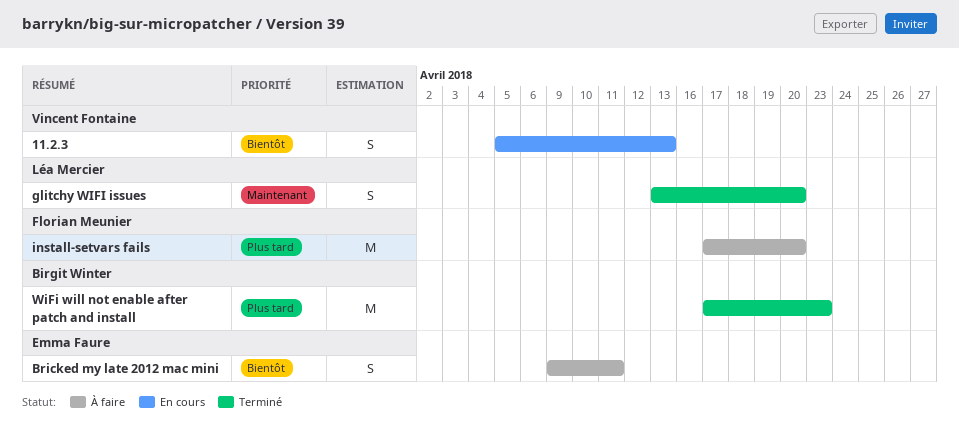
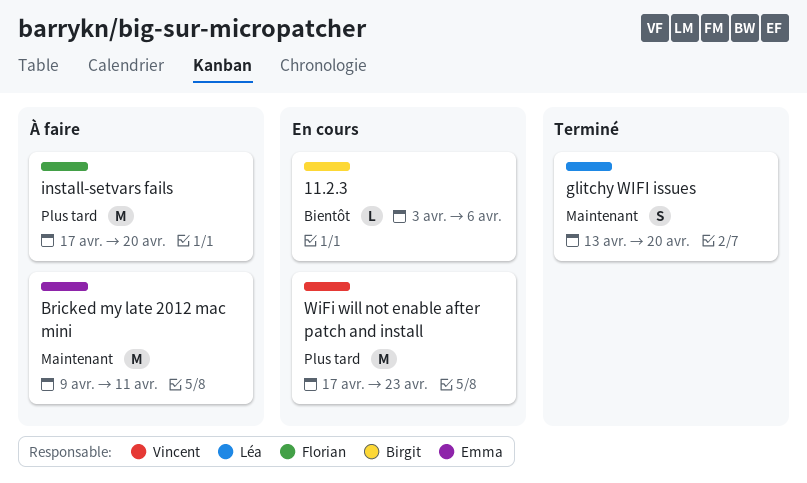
11.2.3, owner: Vincent Fontaine -> Birgit Winter
11.2.3, estimate: S -> L
11.2.3, start: Apr 5 -> Apr 3
11.2.3, due: Apr 13 -> Apr 6
Bricked my late 2012 mac mini, priority: Bientôt -> Maintenant
Bricked my late 2012 mac mini, estimate: S -> M
WiFi will not enable after patch and install, status: Terminé -> En cours
WiFi will not enable after patch and install, owner: Birgit Winter -> Vincent Fontaine

